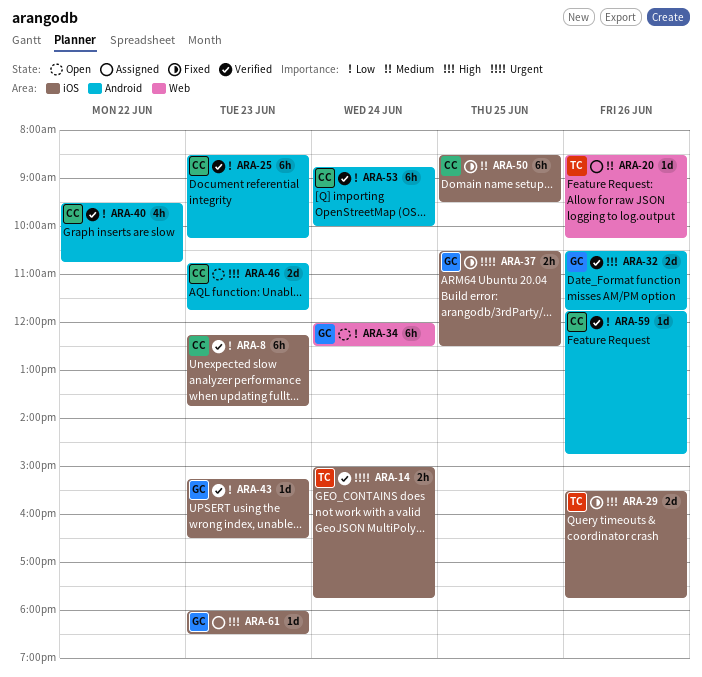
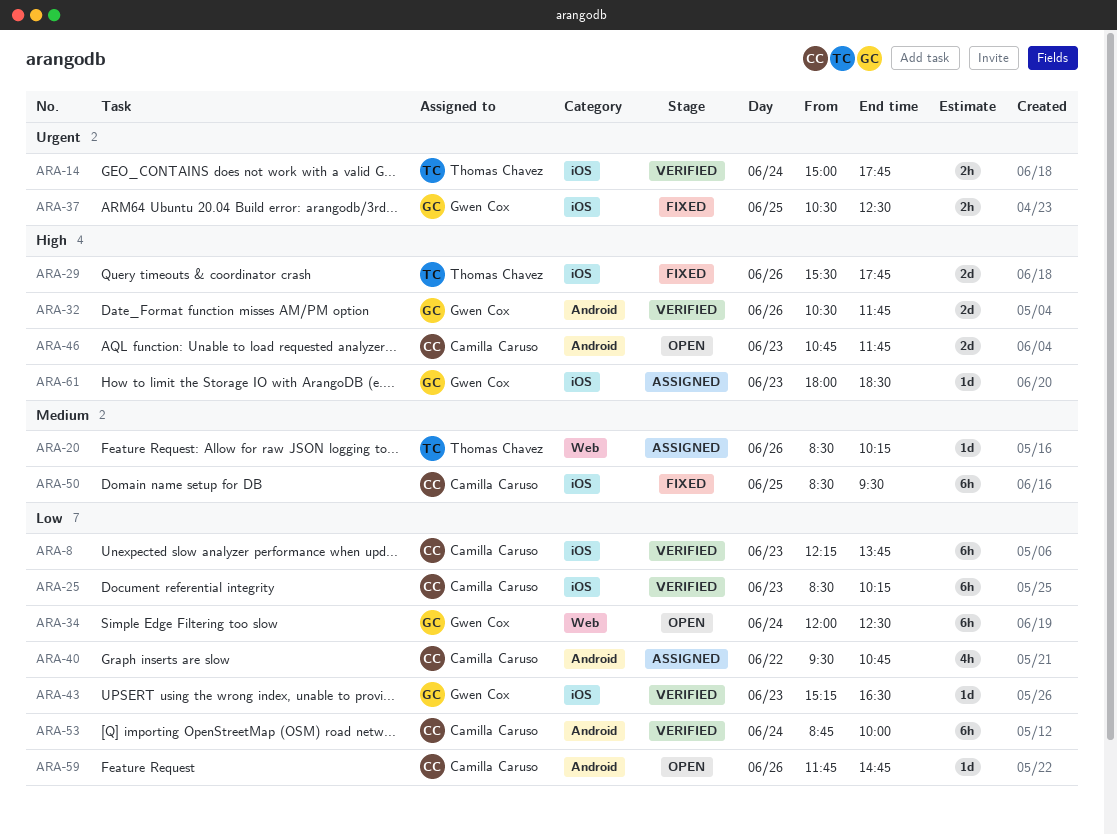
ARA-25, label: Android -> iOS
ARA-40, status: Verified -> Assigned
ARA-59, status: Verified -> Open

